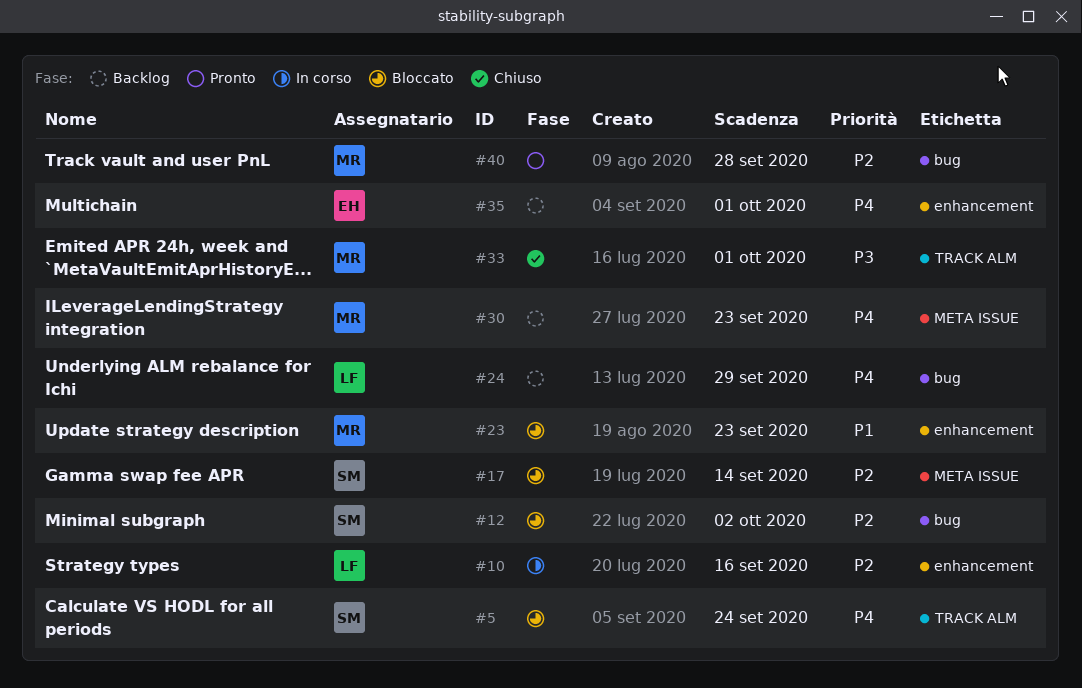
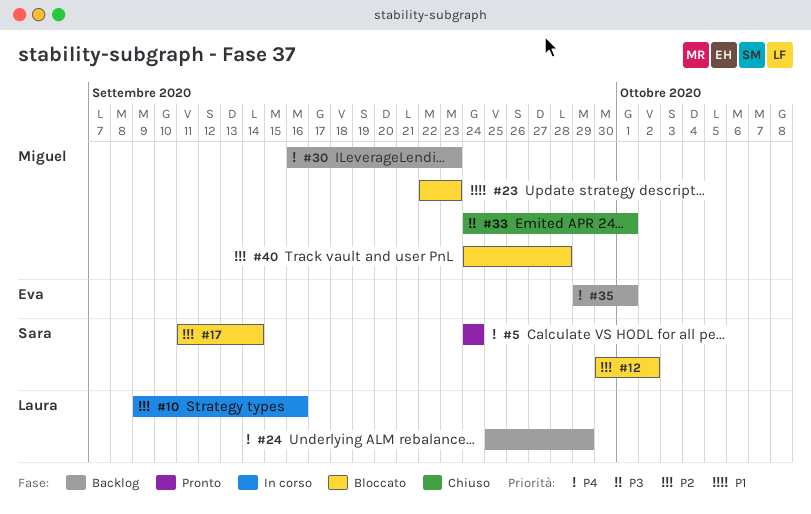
#5, status: Bloccato -> Pronto
#40, status: Pronto -> Bloccato

